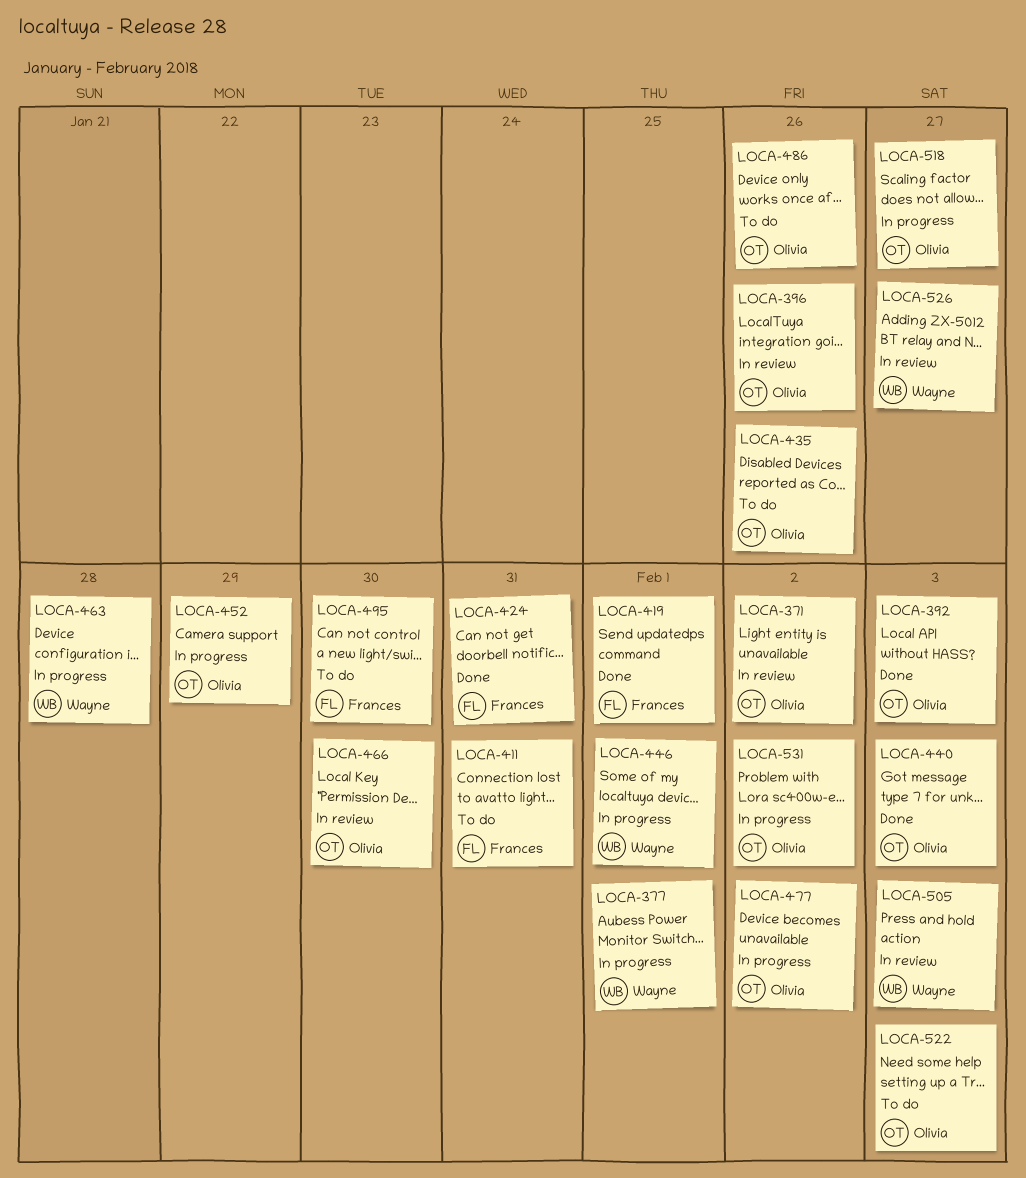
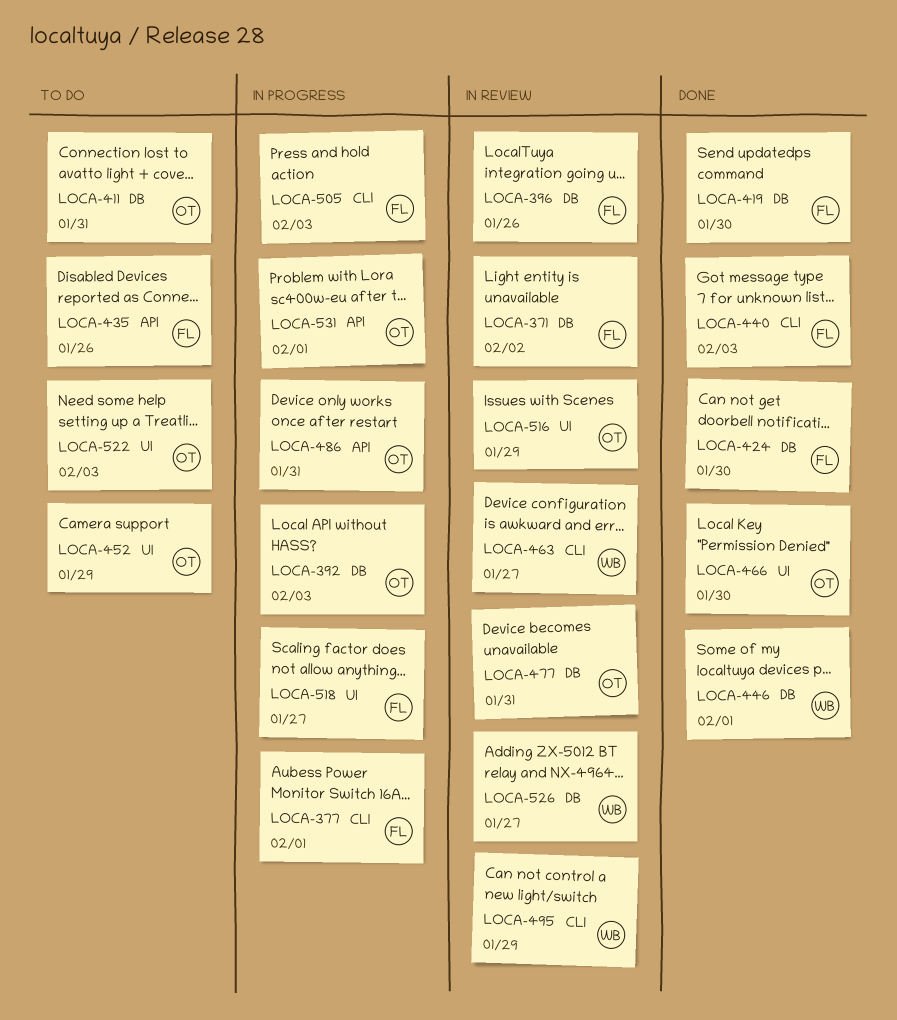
LOCA-371, owner: Olivia -> Frances
LOCA-377, owner: Wayne -> Frances
LOCA-392, status: Done -> In progress
LOCA-396, owner: Olivia -> Frances
LOCA-411, owner: Frances -> Olivia
LOCA-419, due: Feb 1 -> Jan 30
LOCA-424, due: Jan 31 -> Jan 30
LOCA-435, owner: Olivia -> Frances
LOCA-440, owner: Olivia -> Frances
LOCA-446, status: In progress -> Done
LOCA-452, status: In progress -> To do
LOCA-463, status: In progress -> In review
LOCA-463, due: Jan 28 -> Jan 27
LOCA-466, status: In review -> Done
LOCA-477, status: In progress -> In review
LOCA-477, due: Feb 2 -> Jan 31
LOCA-486, status: To do -> In progress
LOCA-486, due: Jan 26 -> Jan 31
LOCA-495, status: To do -> In review
LOCA-495, owner: Frances -> Wayne
LOCA-495, due: Jan 30 -> Jan 29
LOCA-505, status: In review -> In progress
LOCA-505, owner: Wayne -> Frances
LOCA-516: none -> present
LOCA-518, owner: Olivia -> Frances
LOCA-531, due: Feb 2 -> Feb 1

